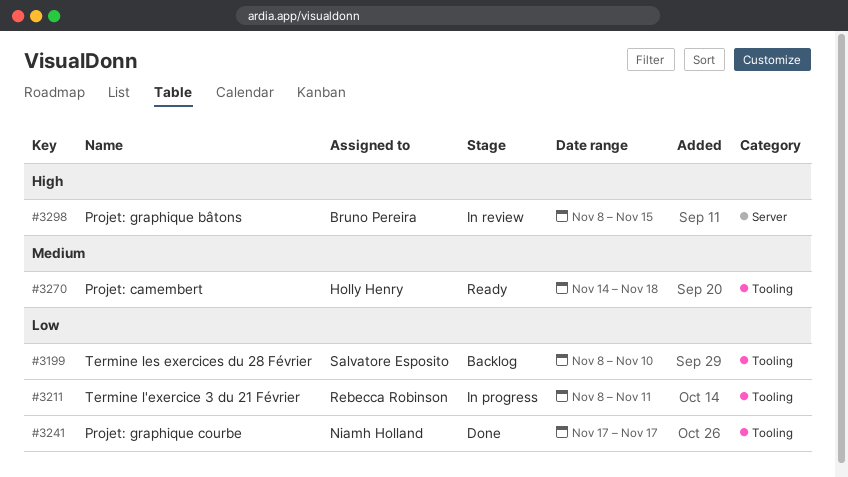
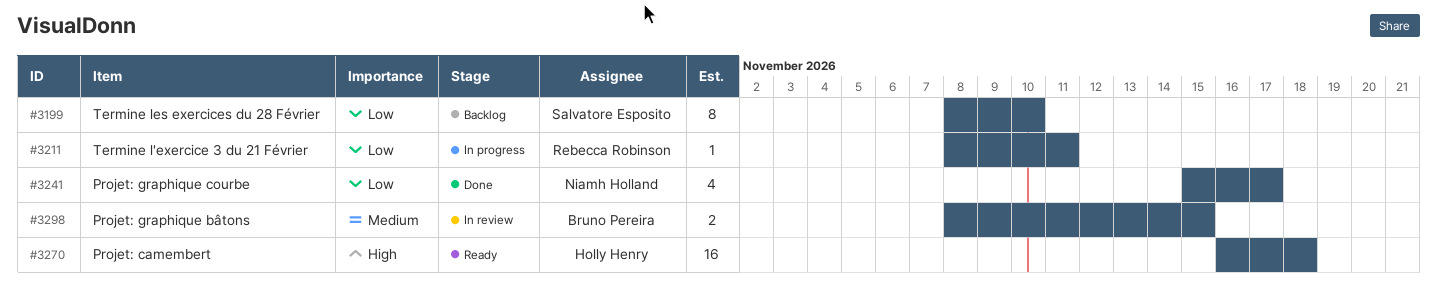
#3241, start: Nov 17 -> Nov 15
#3270, priority: Medium -> High
#3270, start: Nov 14 -> Nov 16
#3298, priority: High -> Medium

